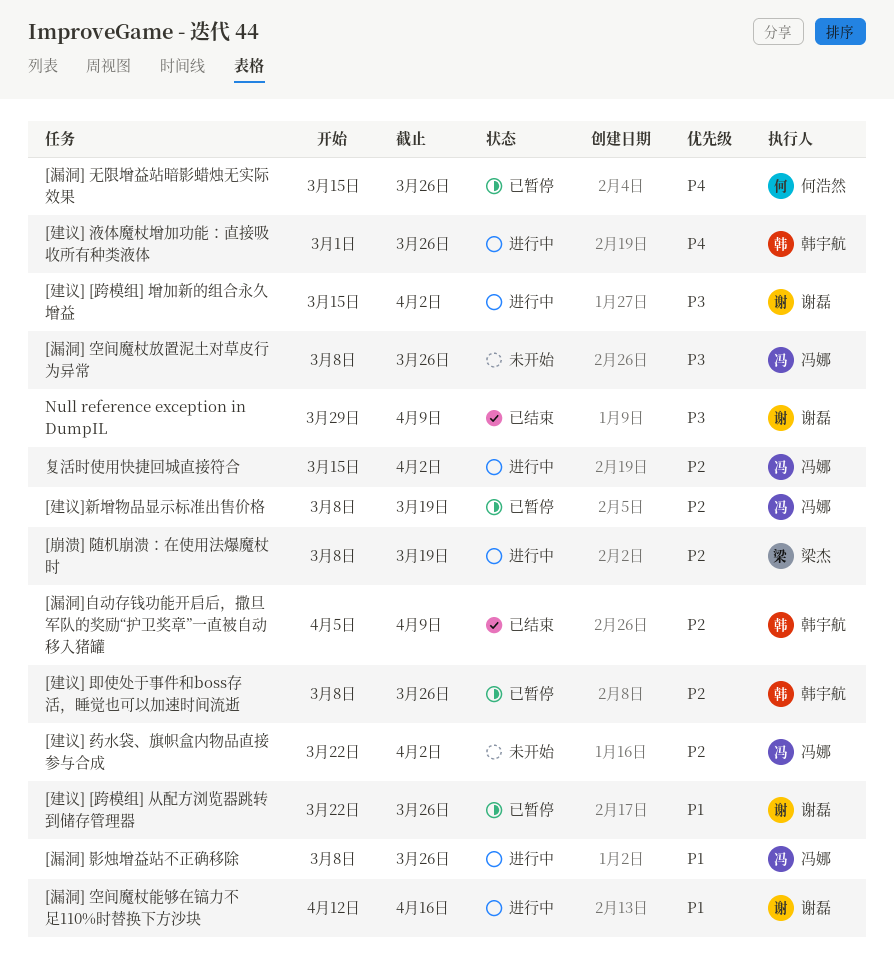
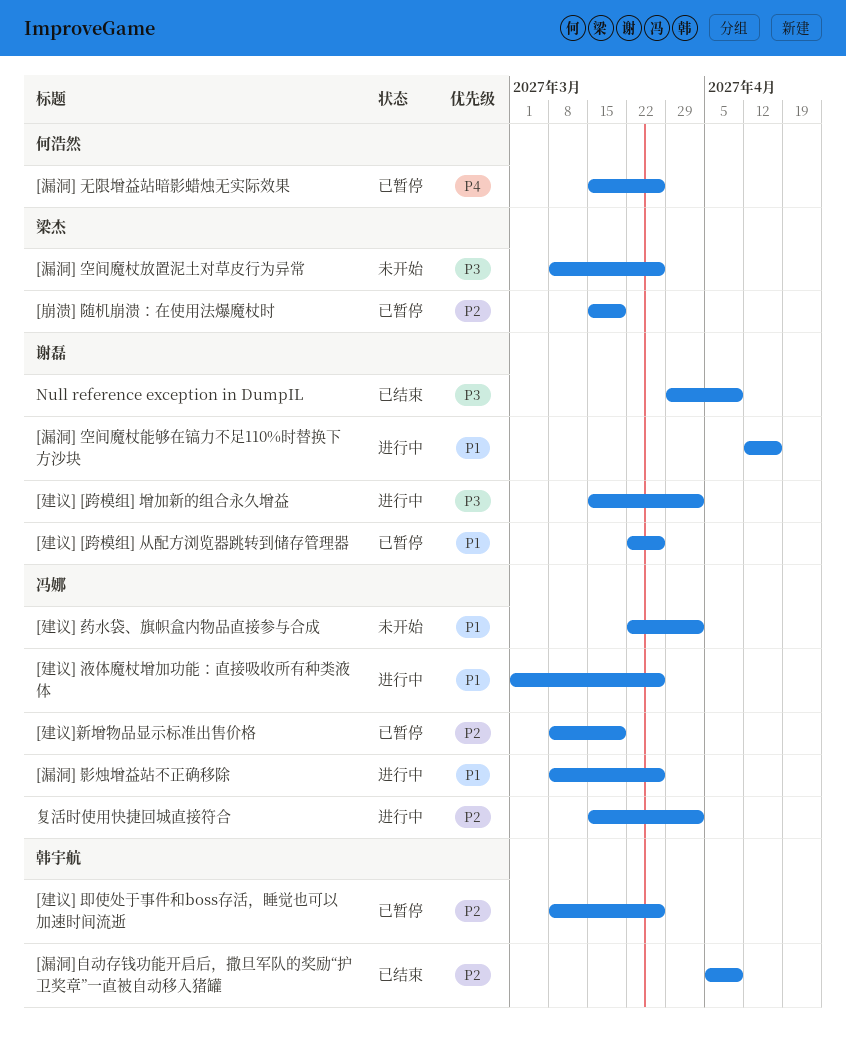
[崩溃] 随机崩溃：在使用法爆魔杖时, status: 进行中 -> 已暂停
[崩溃] 随机崩溃：在使用法爆魔杖时, start: Mar 8 -> Mar 15
[建议] 液体魔杖增加功能：直接吸收所有种类液体, owner: 韩宇航 -> 冯娜
[建议] 液体魔杖增加功能：直接吸收所有种类液体, priority: P4 -> P1
[建议] 药水袋、旗帜盒内物品直接参与合成, priority: P2 -> P1
[漏洞] 空间魔杖放置泥土对草皮行为异常, owner: 冯娜 -> 梁杰

